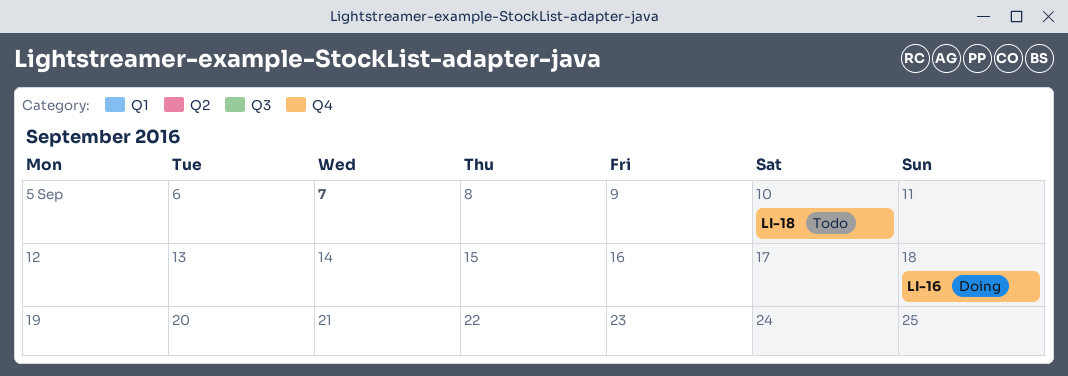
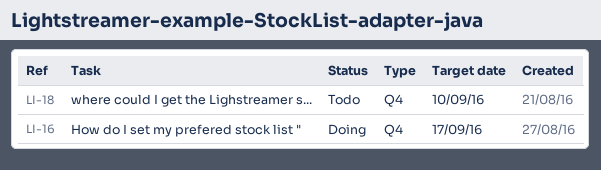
LI-16, due: Sep 18 -> Sep 17

